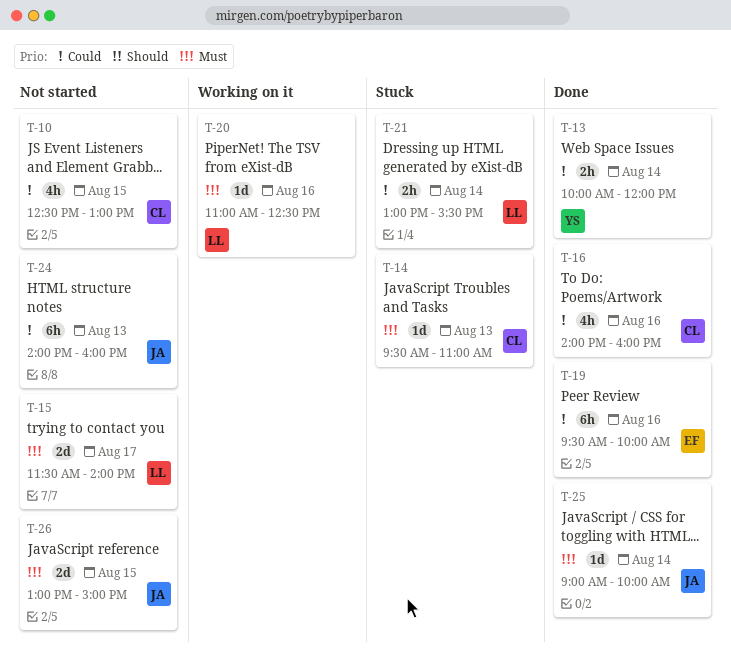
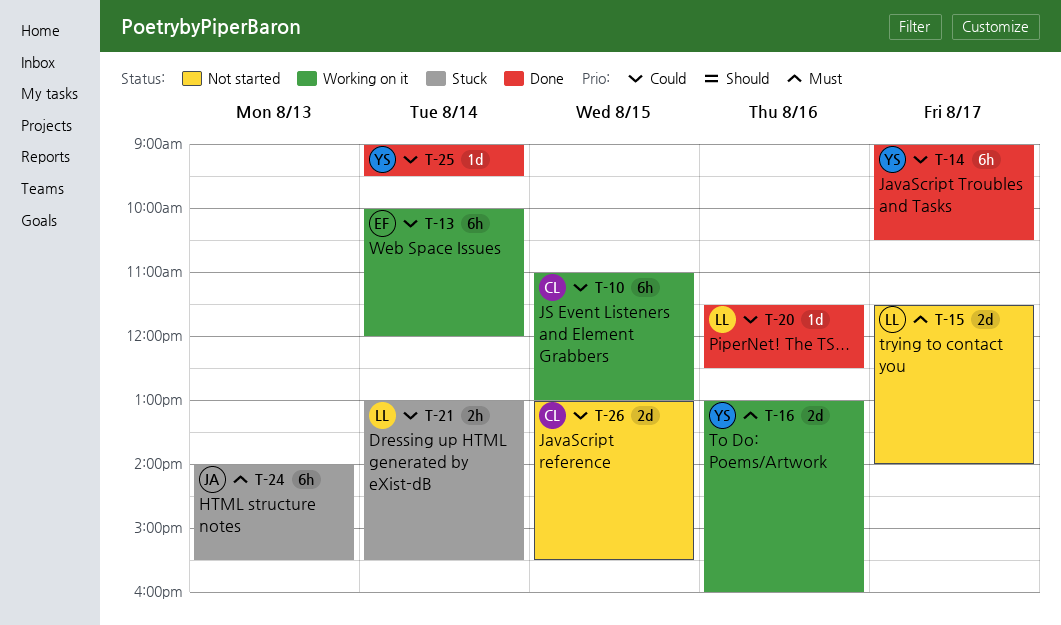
T-10, status: Not started -> Working on it
T-10, estimate: 4h -> 6h
T-10, begins: 12:30 -> 11:00
T-13, status: Done -> Working on it
T-13, owner: YS -> EF
T-13, estimate: 2h -> 6h
T-14, status: Stuck -> Done
T-14, owner: CL -> YS
T-14, priority: Must -> Could
T-14, estimate: 1d -> 6h
T-14, day: Aug 13 -> Aug 17
T-14, begins: 09:30 -> 09:00
T-14, ends: 11:00 -> 10:30
T-16, status: Done -> Working on it
T-16, owner: CL -> YS
T-16, priority: Could -> Must
T-16, estimate: 4h -> 2d
T-16, begins: 14:00 -> 13:00
T-19: present -> none
T-20, status: Working on it -> Done
T-20, priority: Must -> Could
T-20, begins: 11:00 -> 11:30
T-24, status: Not started -> Stuck
T-24, priority: Could -> Must
T-24, ends: 16:00 -> 15:30
T-25, owner: JA -> YS
T-25, priority: Must -> Could
T-25, ends: 10:00 -> 09:30
T-26, owner: JA -> CL
T-26, priority: Must -> Could
T-26, ends: 15:00 -> 15:30

